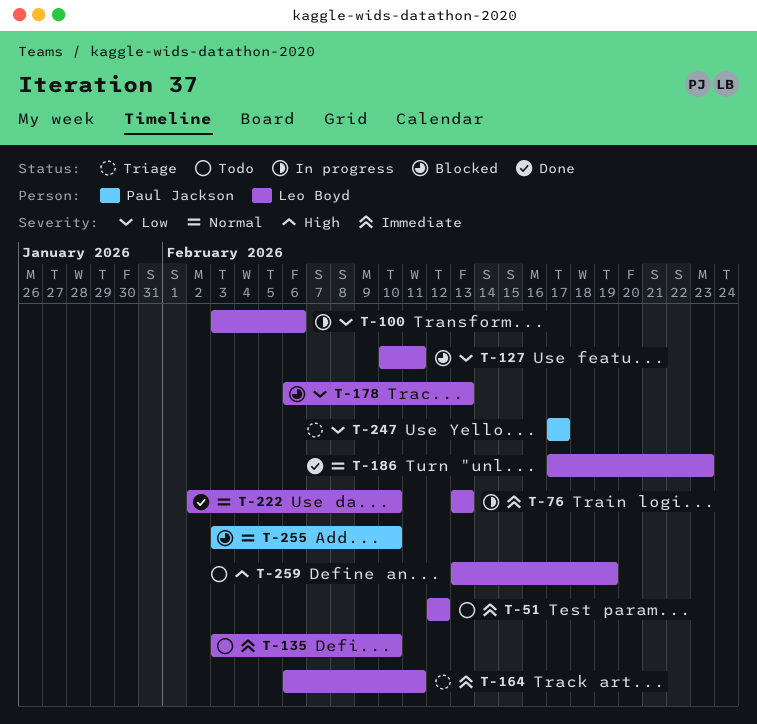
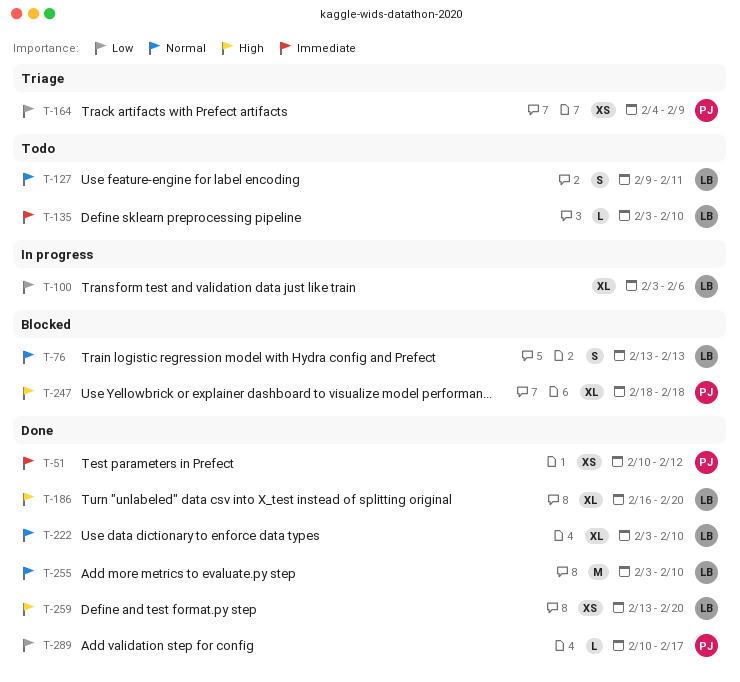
T-51, status: Todo -> Done
T-51, owner: Leo Boyd -> Paul Jackson
T-51, start: Feb 12 -> Feb 10
T-76, status: In progress -> Blocked
T-76, priority: Immediate -> Normal
T-127, status: Blocked -> Todo
T-127, priority: Low -> Normal
T-127, start: Feb 10 -> Feb 9
T-164, owner: Leo Boyd -> Paul Jackson
T-164, priority: Immediate -> Low
T-164, start: Feb 6 -> Feb 4
T-164, due: Feb 11 -> Feb 9
T-178: present -> none
T-186, priority: Normal -> High
T-186, start: Feb 17 -> Feb 16
T-186, due: Feb 23 -> Feb 20
T-222, start: Feb 2 -> Feb 3
T-247, status: Triage -> Blocked
T-247, priority: Low -> High
T-247, start: Feb 17 -> Feb 18
T-247, due: Feb 17 -> Feb 18
T-255, status: Blocked -> Done
T-255, owner: Paul Jackson -> Leo Boyd
T-259, status: Todo -> Done
T-259, due: Feb 19 -> Feb 20
T-289: none -> present

